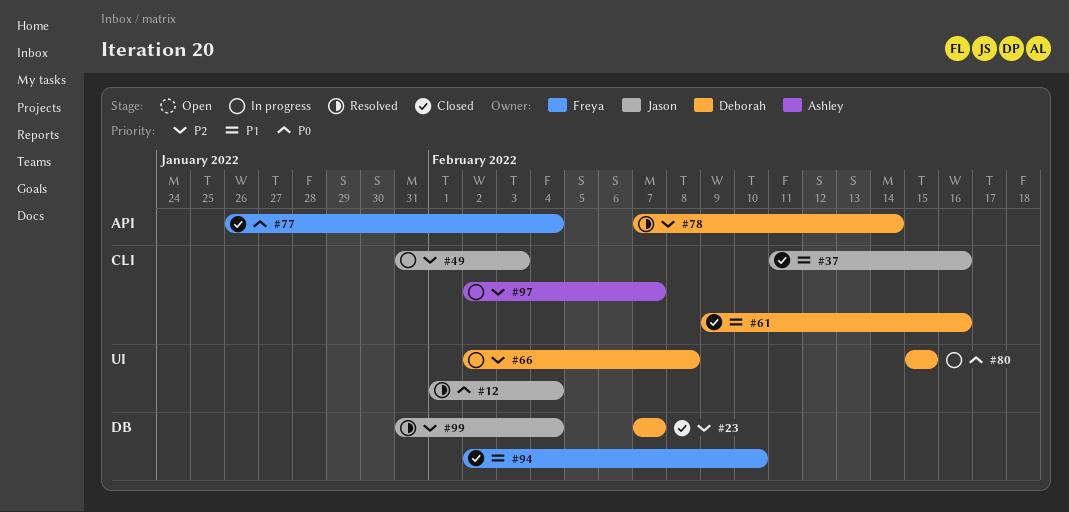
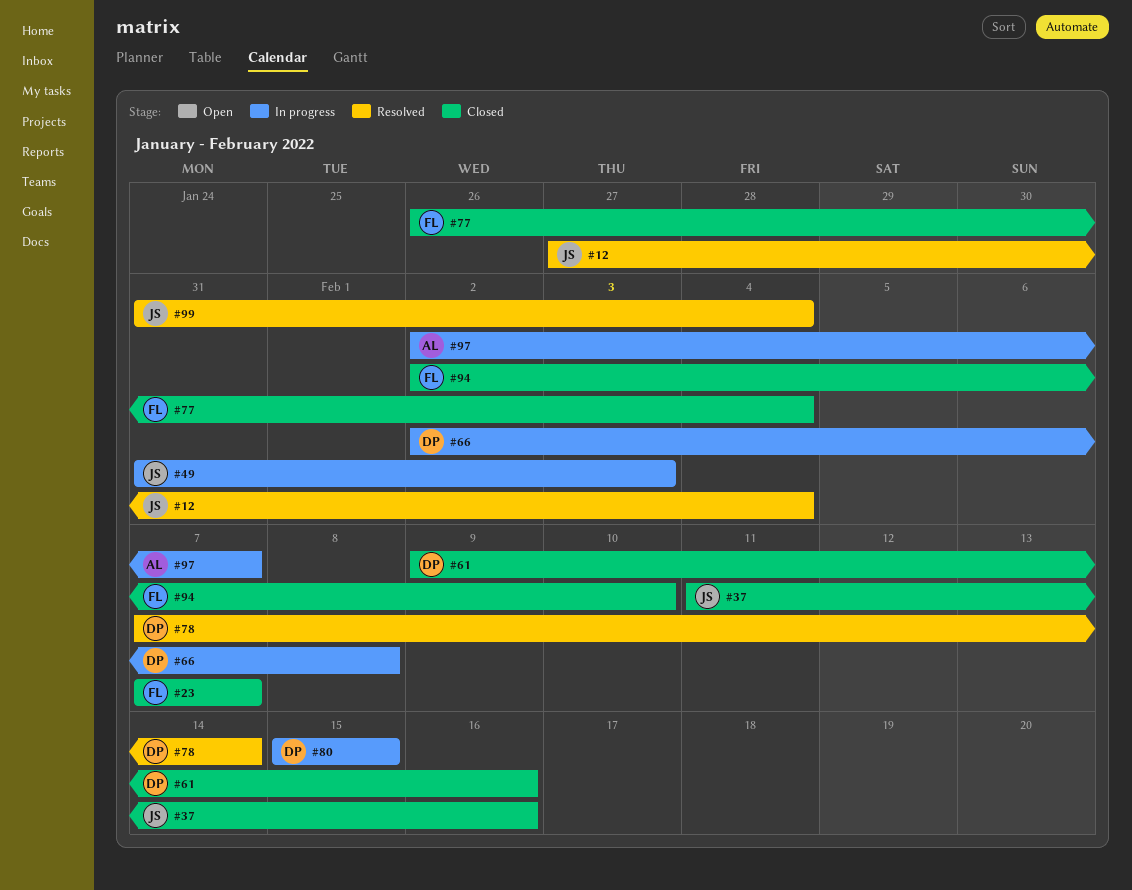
#12, start: Feb 1 -> Jan 27
#23, owner: Deborah -> Freya

